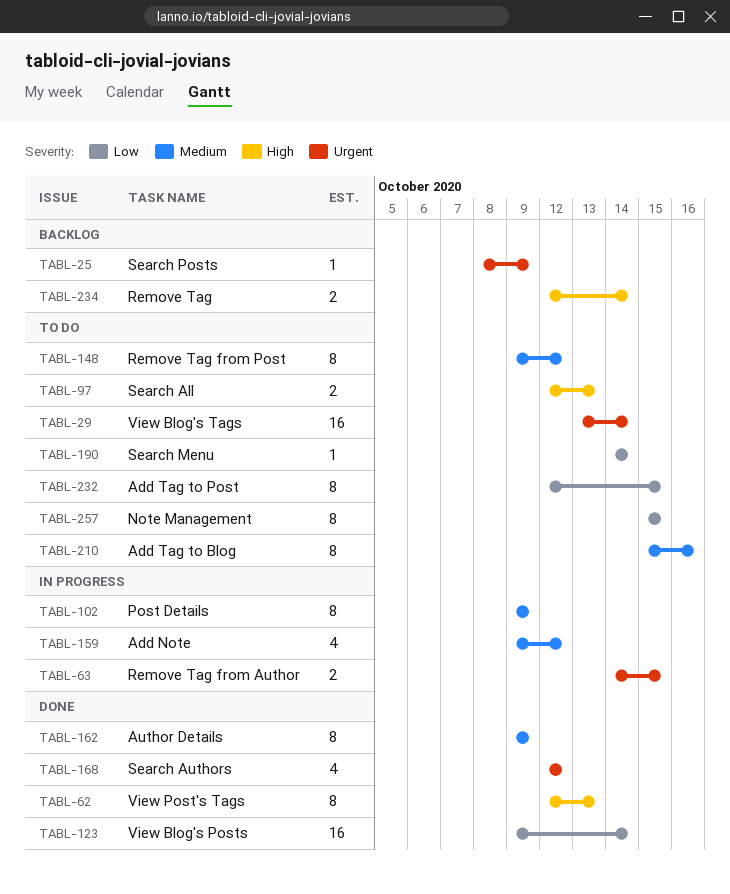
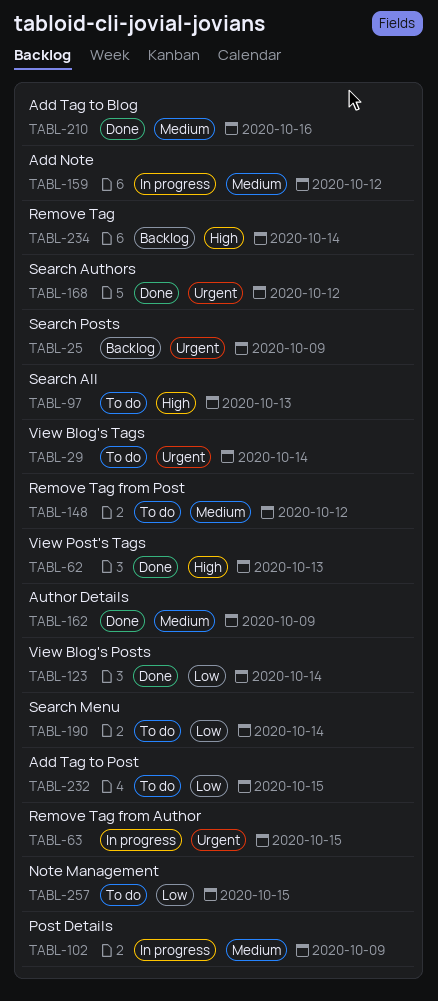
TABL-210, status: To do -> Done

